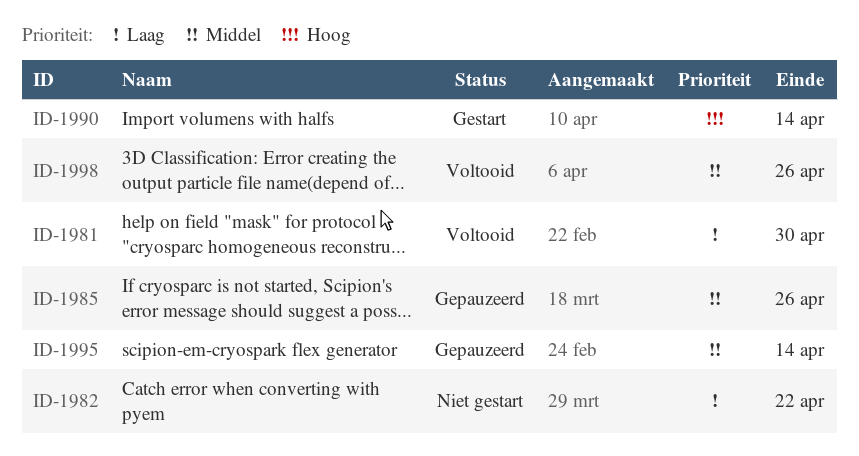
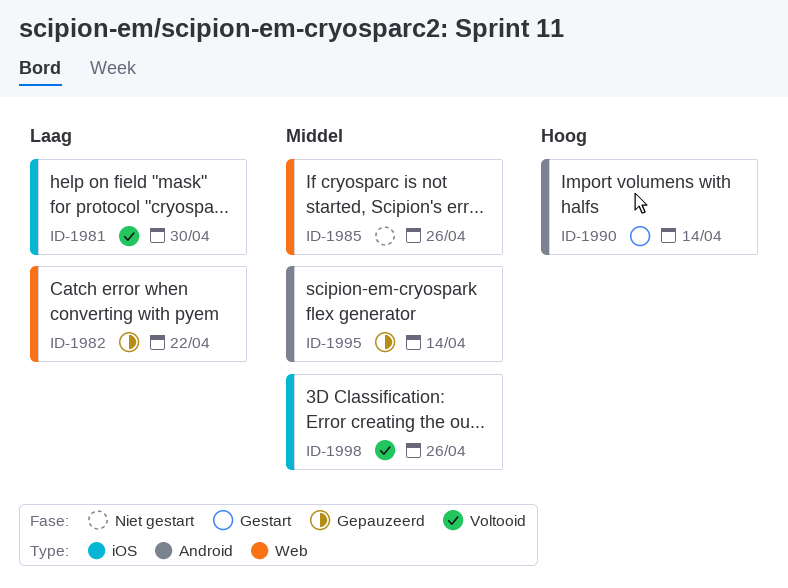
ID-1982, status: Niet gestart -> Gepauzeerd
ID-1985, status: Gepauzeerd -> Niet gestart

